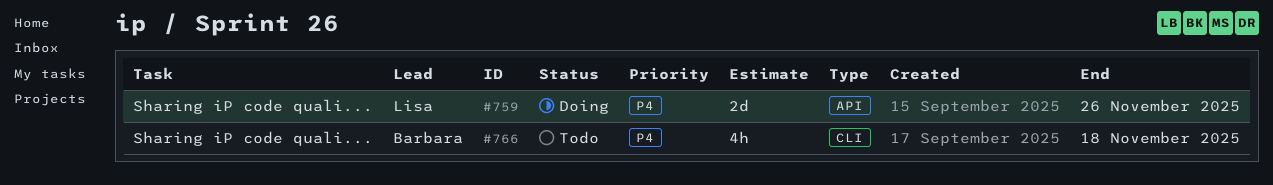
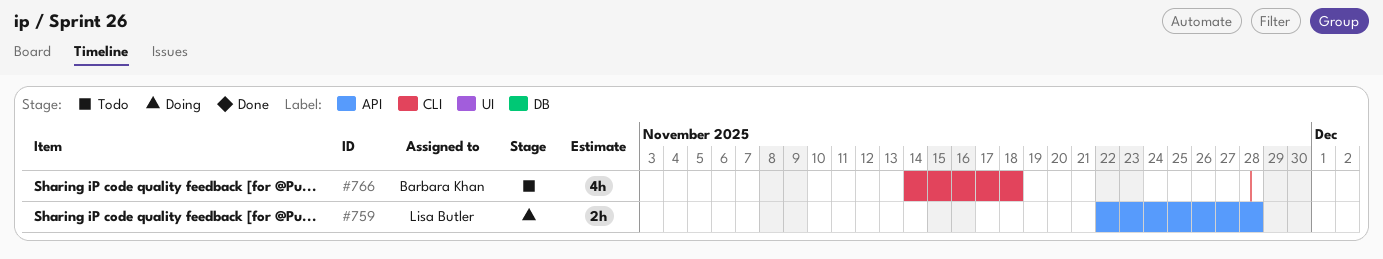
#759, estimate: 2d -> 2h
#759, due: Nov 26 -> Nov 28

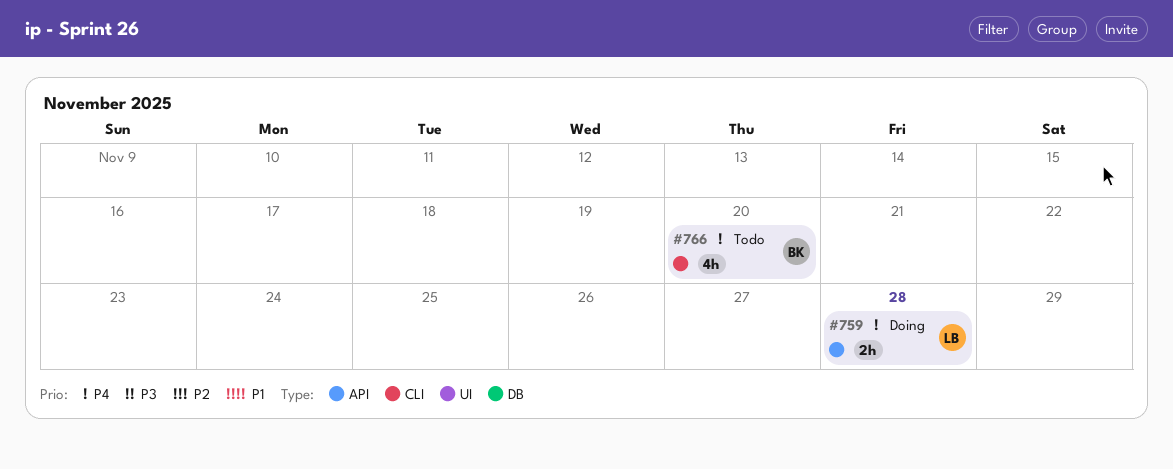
#766, due: Nov 18 -> Nov 20

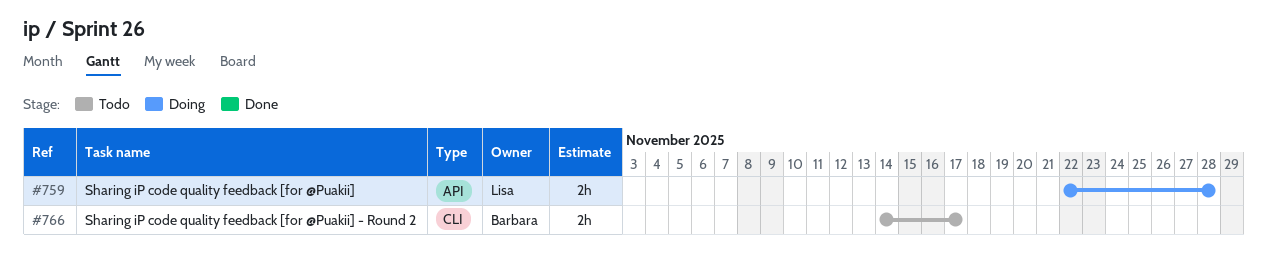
#766, estimate: 4h -> 2h
#766, due: Nov 20 -> Nov 17

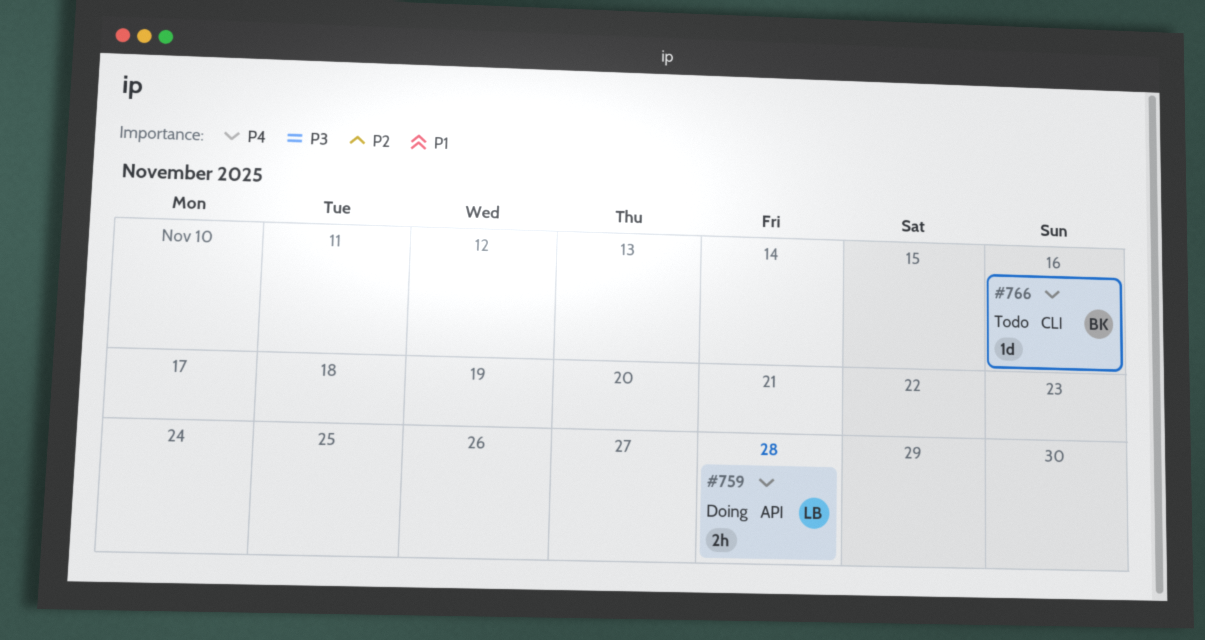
#766, estimate: 2h -> 1d
#766, due: Nov 17 -> Nov 16

